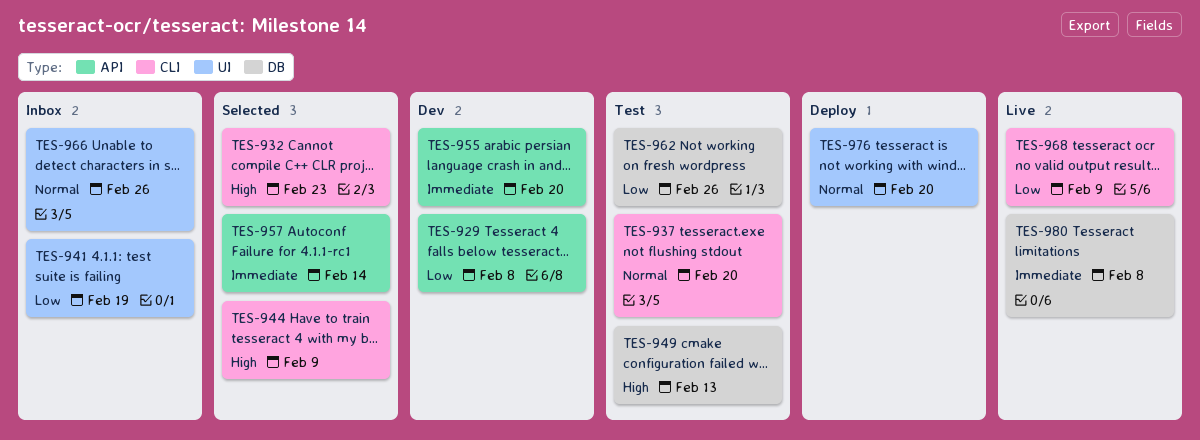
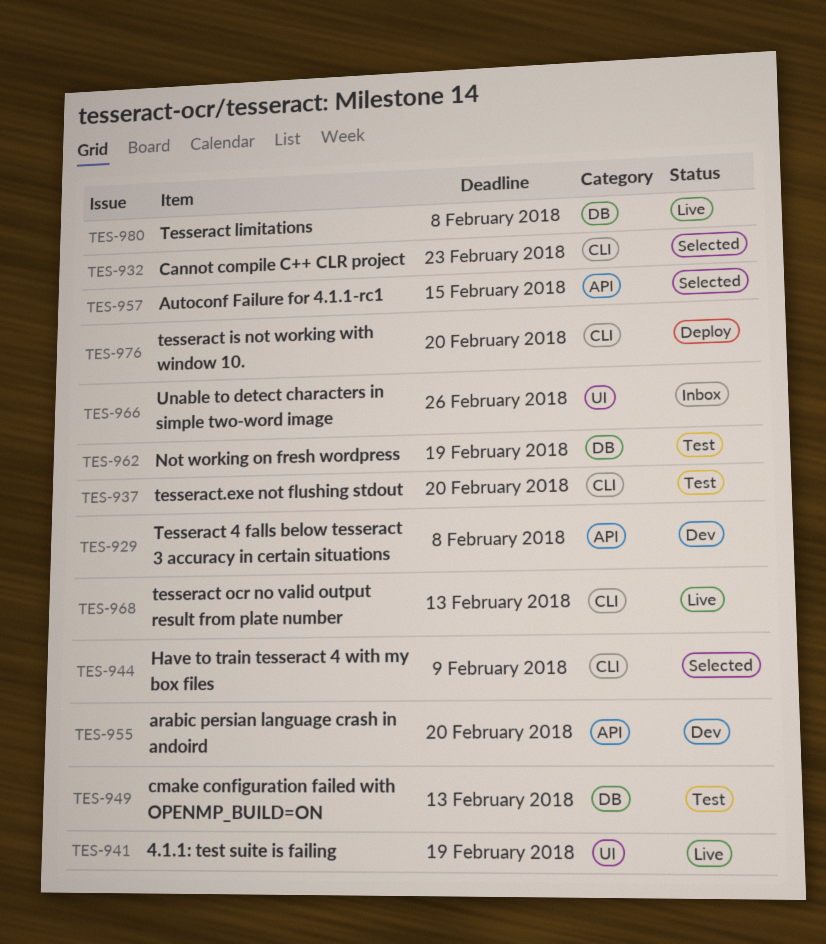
TES-941, status: Inbox -> Live
TES-957, due: Feb 14 -> Feb 15
TES-962, due: Feb 26 -> Feb 19
TES-968, due: Feb 9 -> Feb 13
TES-976, label: UI -> CLI

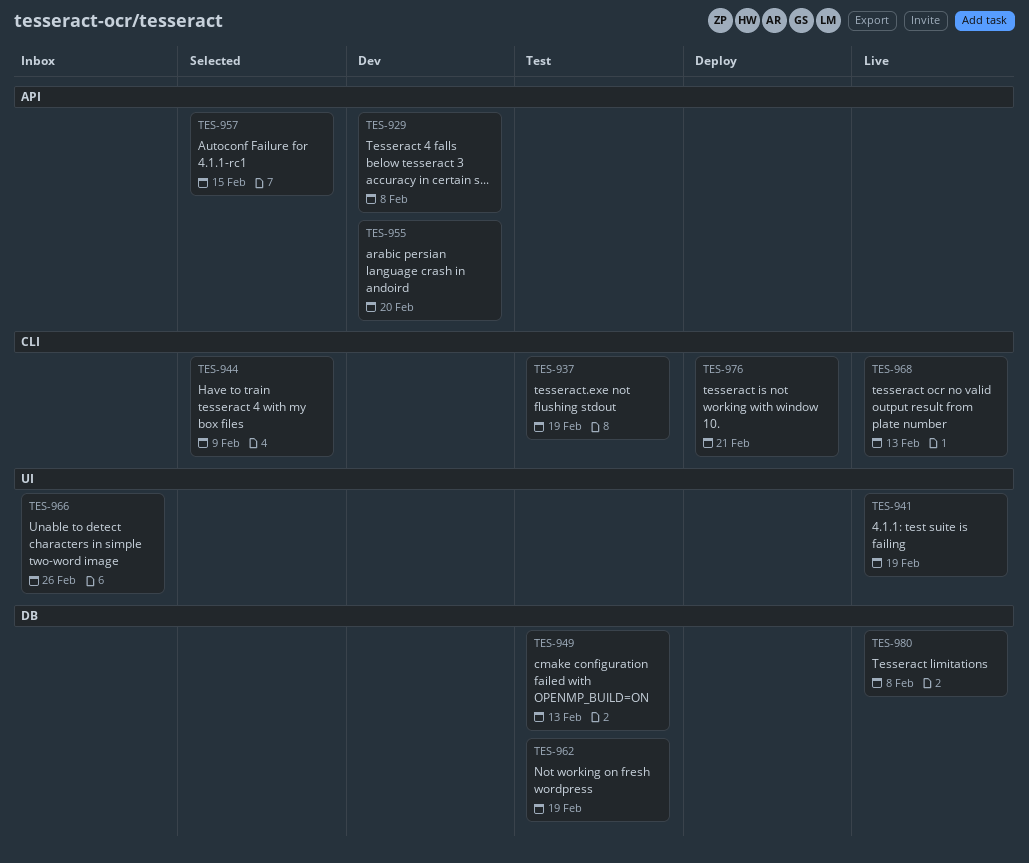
TES-932: present -> none
TES-937, due: Feb 20 -> Feb 19
TES-976, due: Feb 20 -> Feb 21

